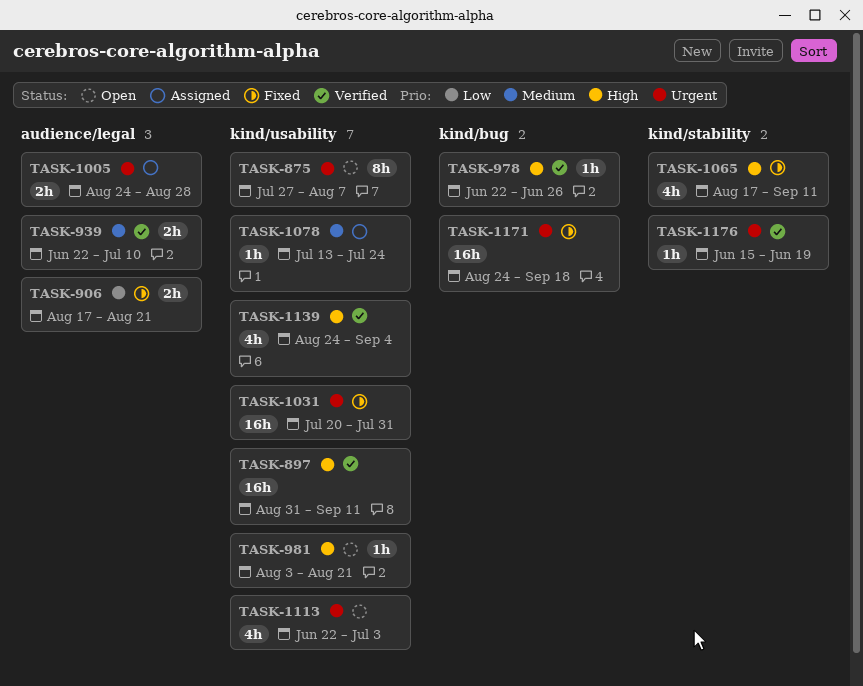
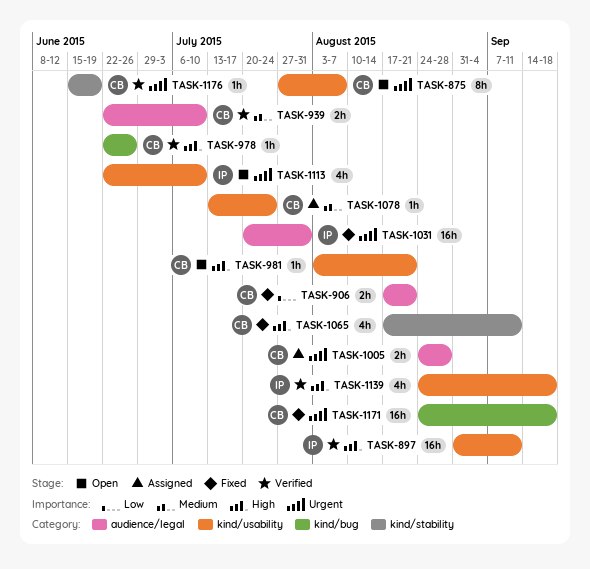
TASK-1031, label: kind/usability -> audience/legal
TASK-1113, due: Jul 3 -> Jul 10
TASK-1139, due: Sep 4 -> Sep 18

